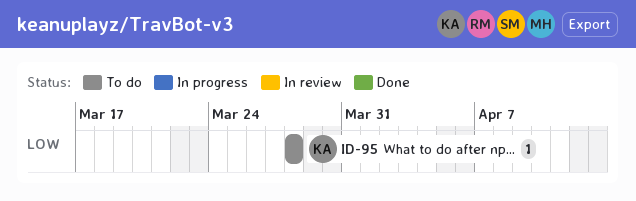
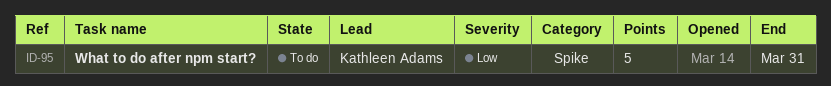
ID-95, estimate: 1 -> 5
ID-95, due: Mar 28 -> Mar 31

